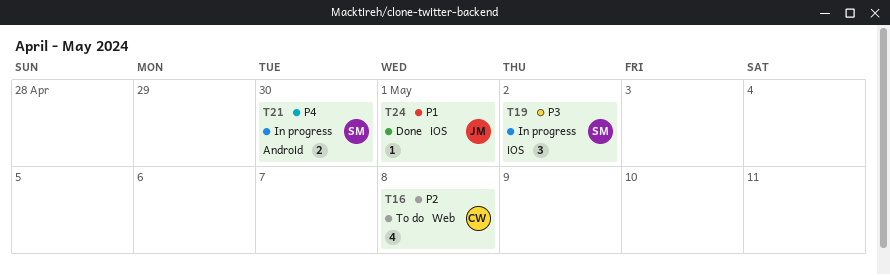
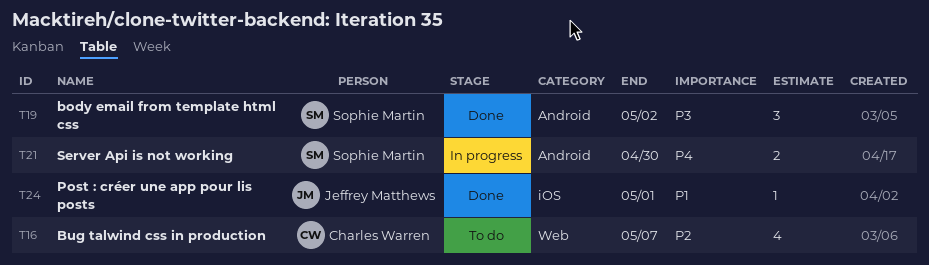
T16, due: May 8 -> May 7
T19, status: In progress -> Done
T19, label: iOS -> Android

